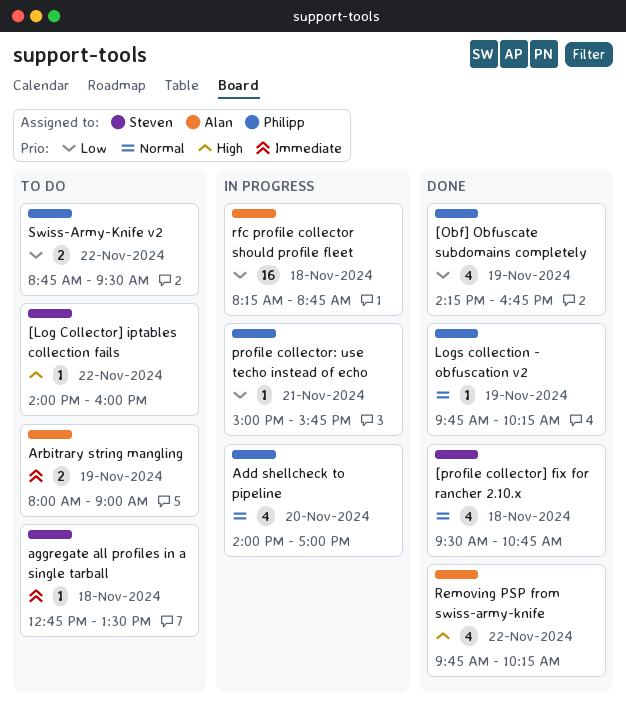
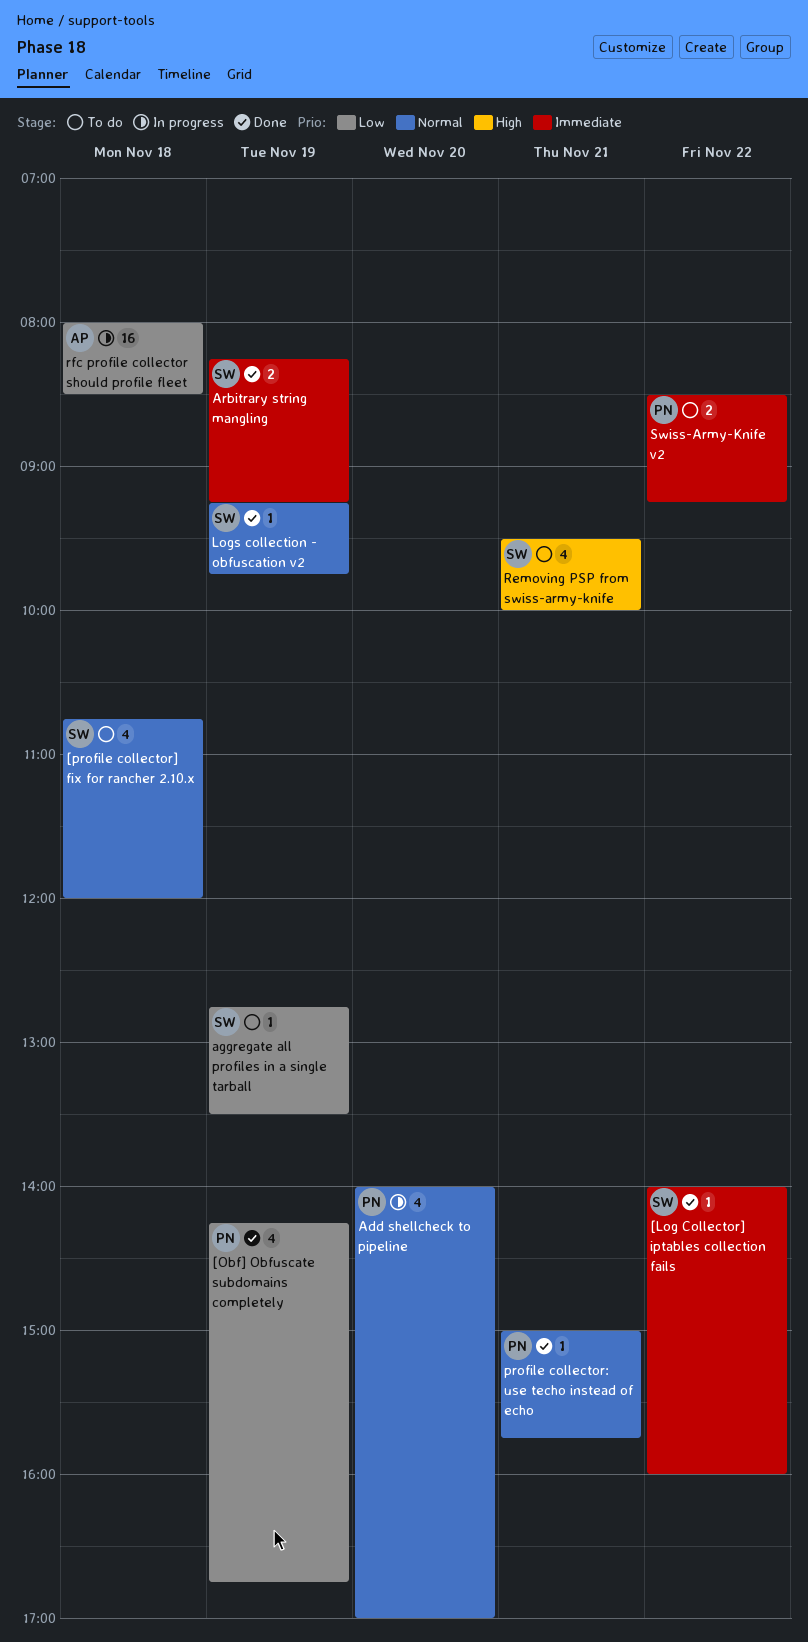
[Log Collector] iptables collection fails, status: To do -> Done
[Log Collector] iptables collection fails, priority: High -> Immediate
[profile collector] fix for rancher 2.10.x, status: Done -> To do
[profile collector] fix for rancher 2.10.x, begins: 09:30 -> 10:45
[profile collector] fix for rancher 2.10.x, ends: 10:45 -> 12:00
aggregate all profiles in a single tarball, priority: Immediate -> Low
aggregate all profiles in a single tarball, day: Nov 18 -> Nov 19
Arbitrary string mangling, status: To do -> Done
Arbitrary string mangling, owner: Alan -> Steven
Arbitrary string mangling, begins: 08:00 -> 08:15
Arbitrary string mangling, ends: 09:00 -> 09:15
Logs collection - obfuscation v2, owner: Philipp -> Steven
Logs collection - obfuscation v2, begins: 09:45 -> 09:15
Logs collection - obfuscation v2, ends: 10:15 -> 09:45
profile collector: use techo instead of echo, status: In progress -> Done
profile collector: use techo instead of echo, priority: Low -> Normal
Removing PSP from swiss-army-knife, status: Done -> To do
Removing PSP from swiss-army-knife, owner: Alan -> Steven
Removing PSP from swiss-army-knife, day: Nov 22 -> Nov 21
Removing PSP from swiss-army-knife, begins: 09:45 -> 09:30
Removing PSP from swiss-army-knife, ends: 10:15 -> 10:00
rfc profile collector should profile fleet, begins: 08:15 -> 08:00
rfc profile collector should profile fleet, ends: 08:45 -> 08:30
Swiss-Army-Knife v2, priority: Low -> Immediate
Swiss-Army-Knife v2, begins: 08:45 -> 08:30
Swiss-Army-Knife v2, ends: 09:30 -> 09:15

